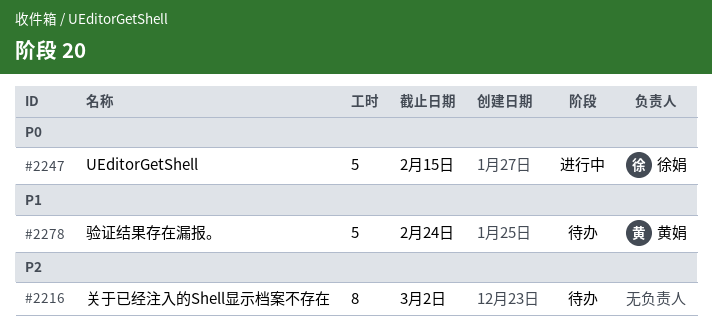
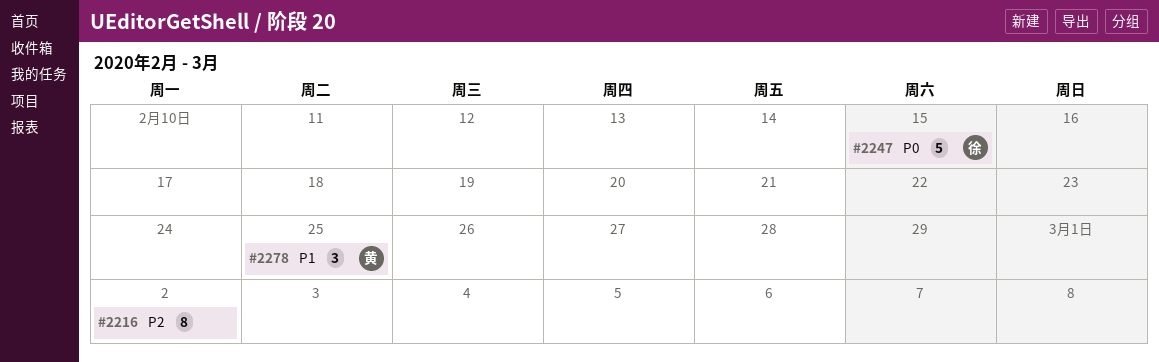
#2278, estimate: 5 -> 3
#2278, due: Feb 24 -> Feb 25

